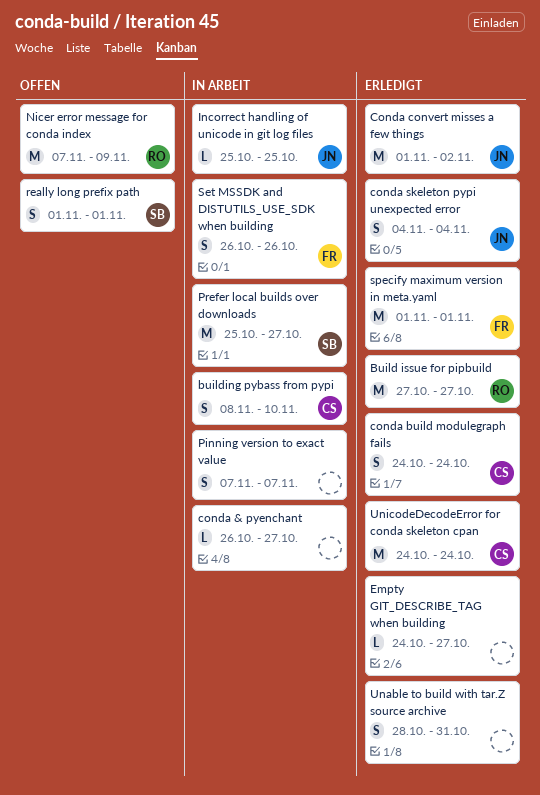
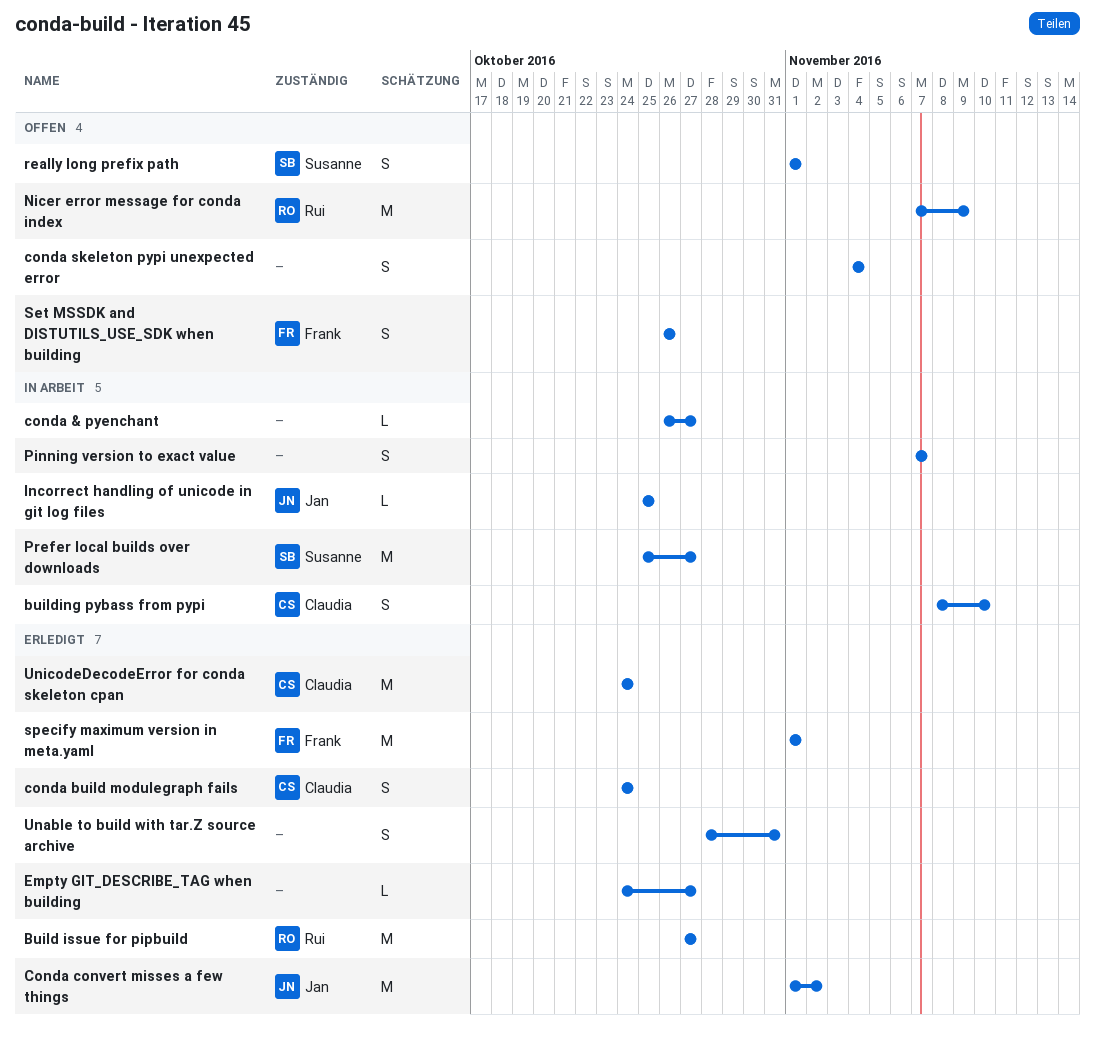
conda skeleton pypi unexpected error, status: Erledigt -> Offen
conda skeleton pypi unexpected error, owner: Jan -> none
Set MSSDK and DISTUTILS_USE_SDK when building, status: In Arbeit -> Offen

